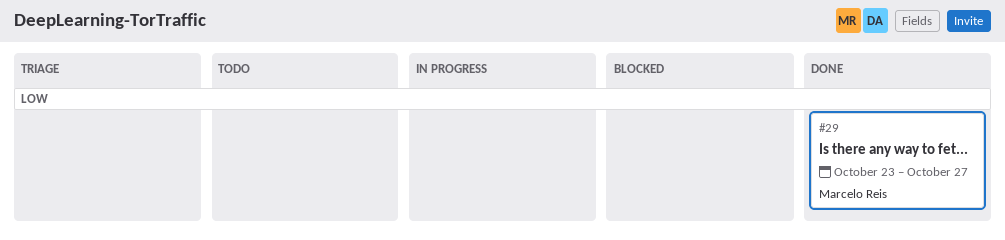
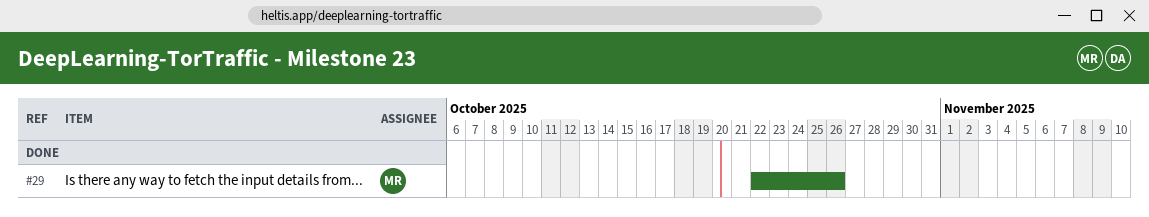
#29, start: Oct 23 -> Oct 22
#29, due: Oct 27 -> Oct 26

